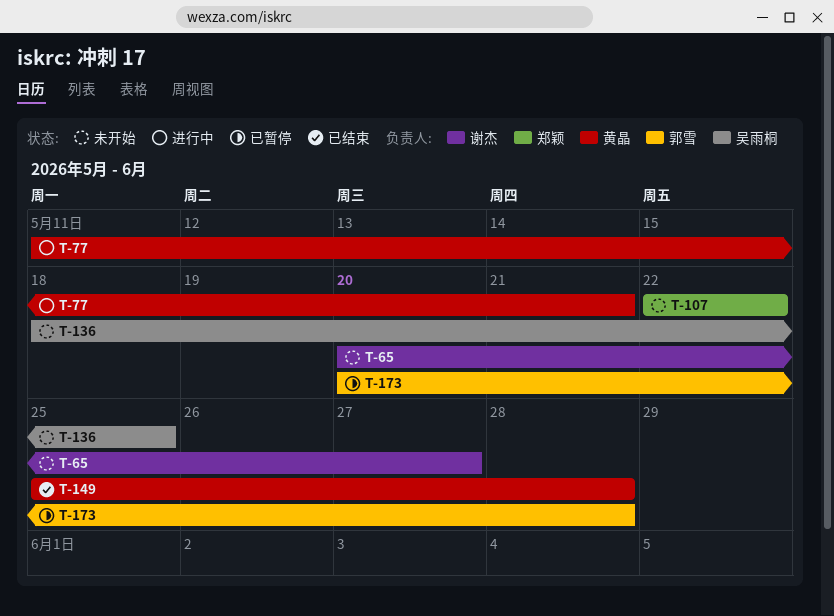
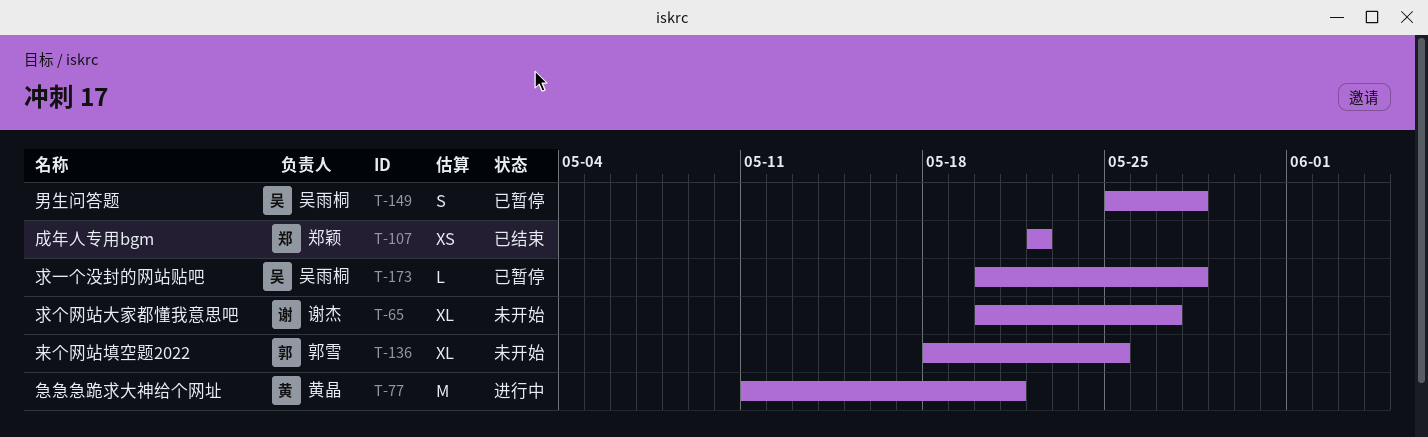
T-107, status: 未开始 -> 已结束
T-136, owner: 吴雨桐 -> 郭雪
T-149, status: 已结束 -> 已暂停
T-149, owner: 黄晶 -> 吴雨桐
T-173, owner: 郭雪 -> 吴雨桐

